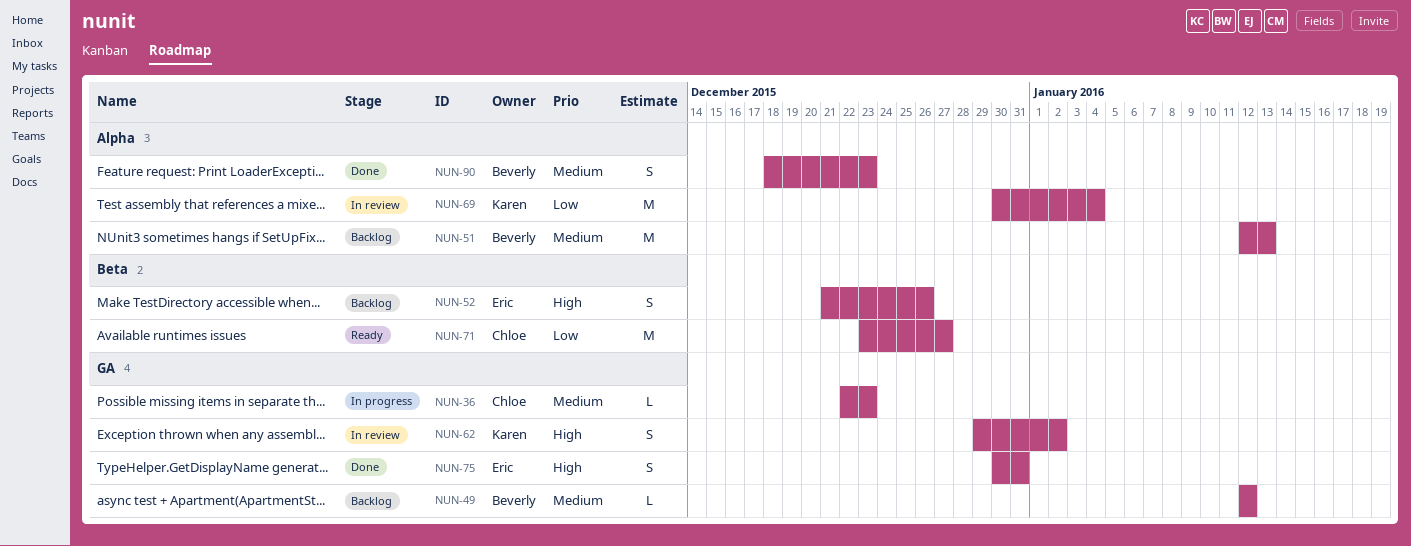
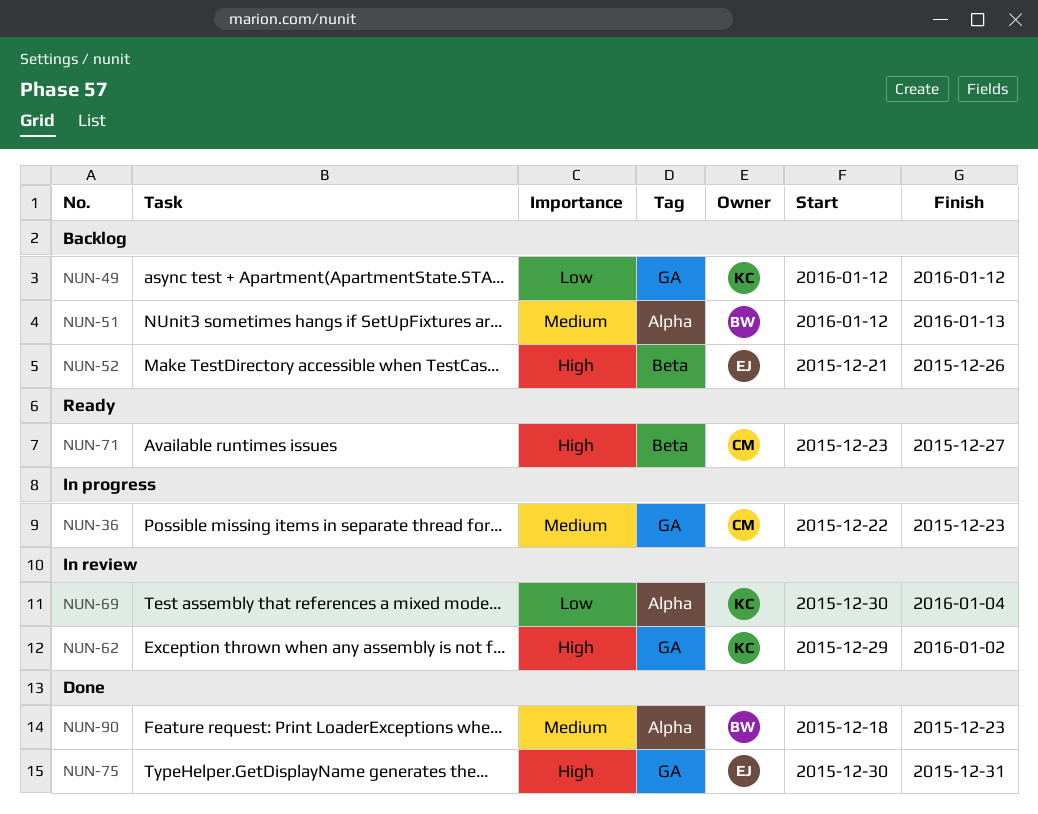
NUN-49, owner: Beverly -> Karen
NUN-49, priority: Medium -> Low
NUN-71, priority: Low -> High

